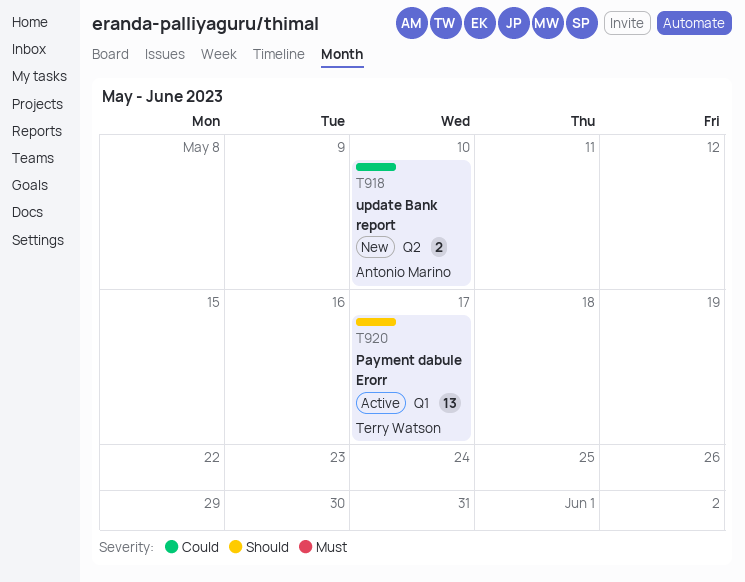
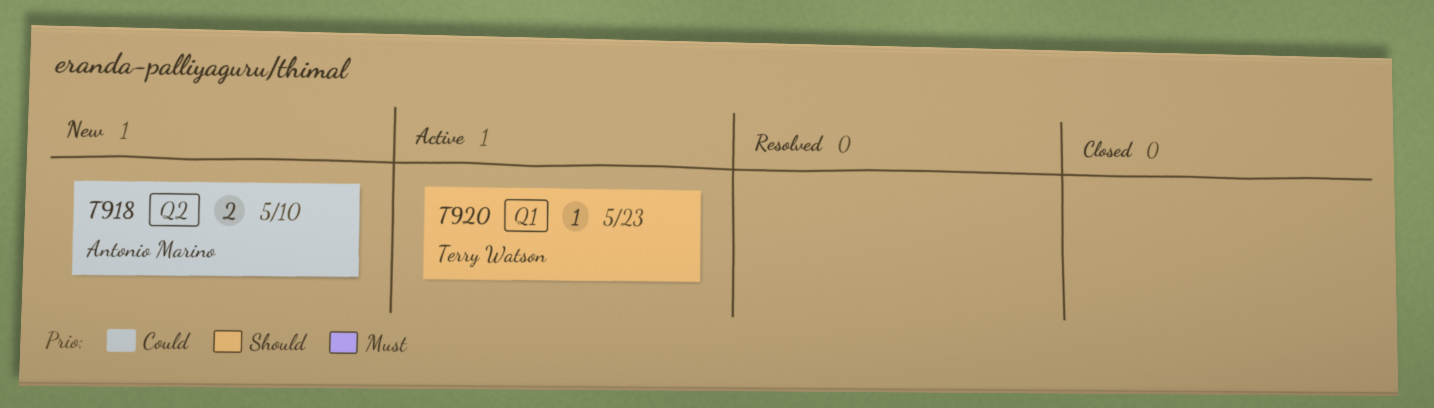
T920, estimate: 13 -> 1
T920, due: May 17 -> May 23

